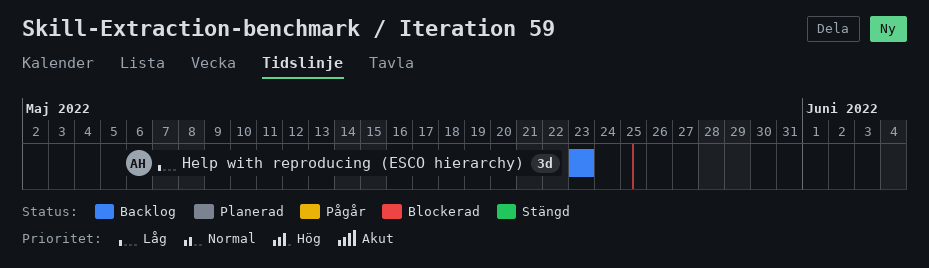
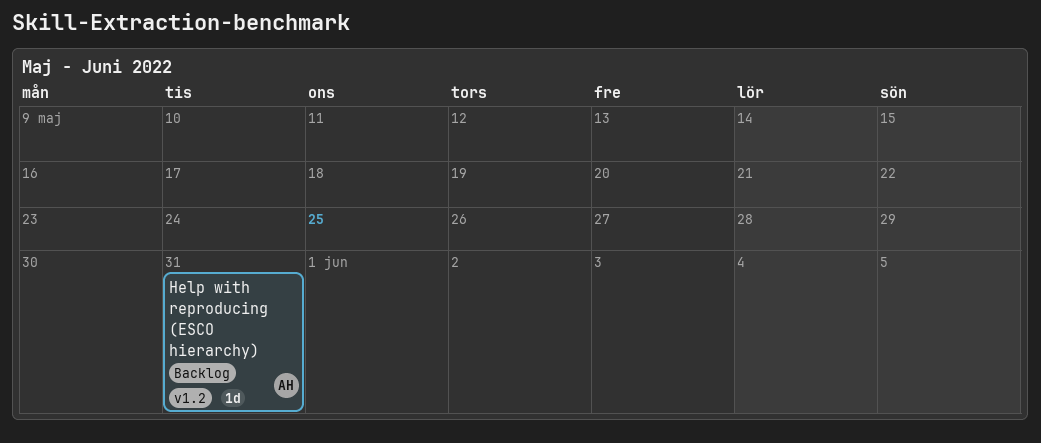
Help with reproducing (ESCO hierarchy), estimate: 3d -> 1d
Help with reproducing (ESCO hierarchy), due: May 23 -> May 31

